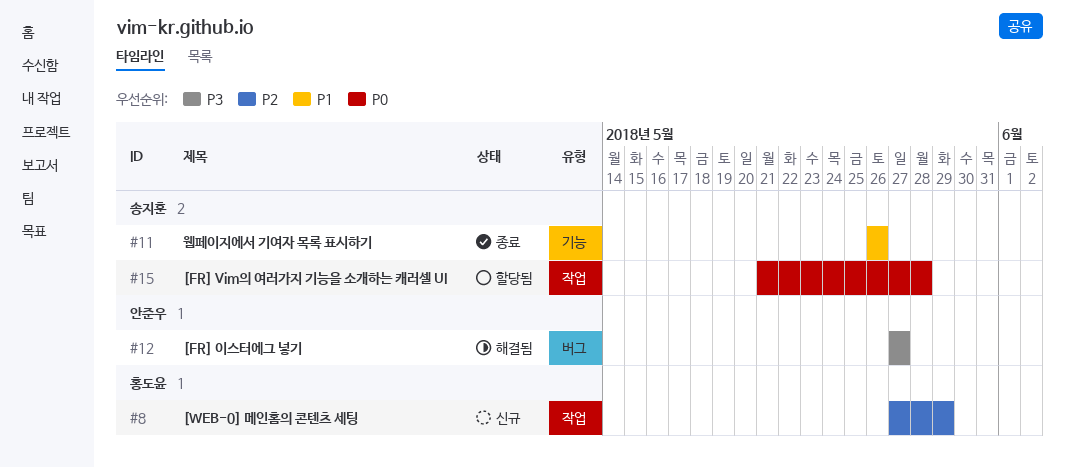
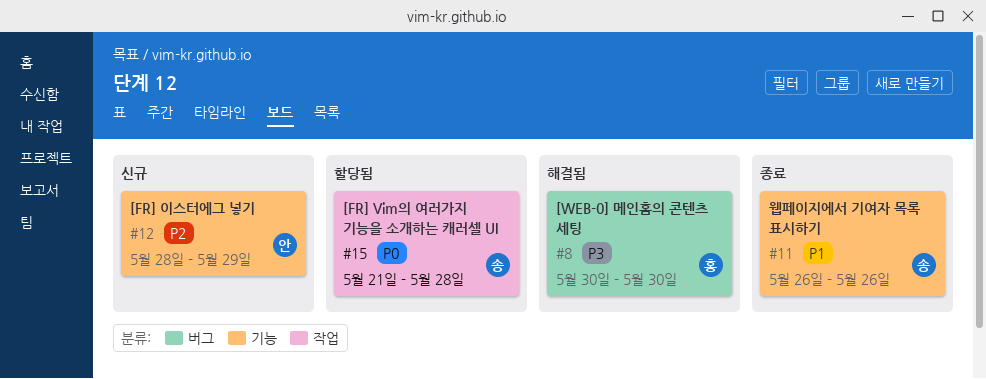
#8, status: 신규 -> 해결됨
#8, priority: P2 -> P3
#8, label: 작업 -> 버그
#8, start: May 27 -> May 30
#8, due: May 29 -> May 30
#12, status: 해결됨 -> 신규
#12, priority: P3 -> P2
#12, label: 버그 -> 기능
#12, start: May 27 -> May 28
#12, due: May 27 -> May 29

